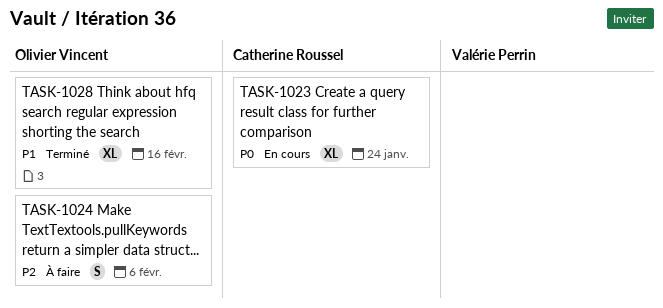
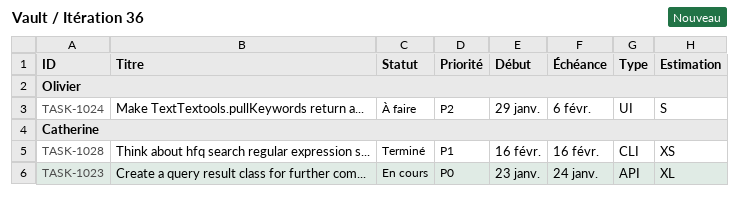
TASK-1028, owner: Olivier Vincent -> Catherine Roussel
TASK-1028, estimate: XL -> XS

